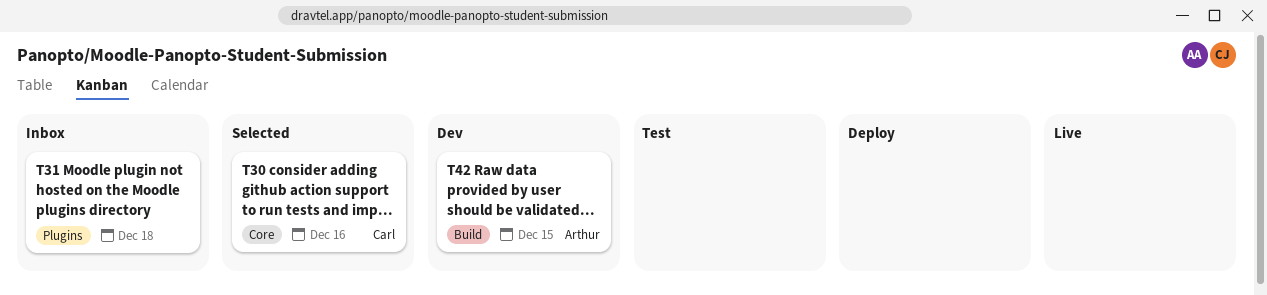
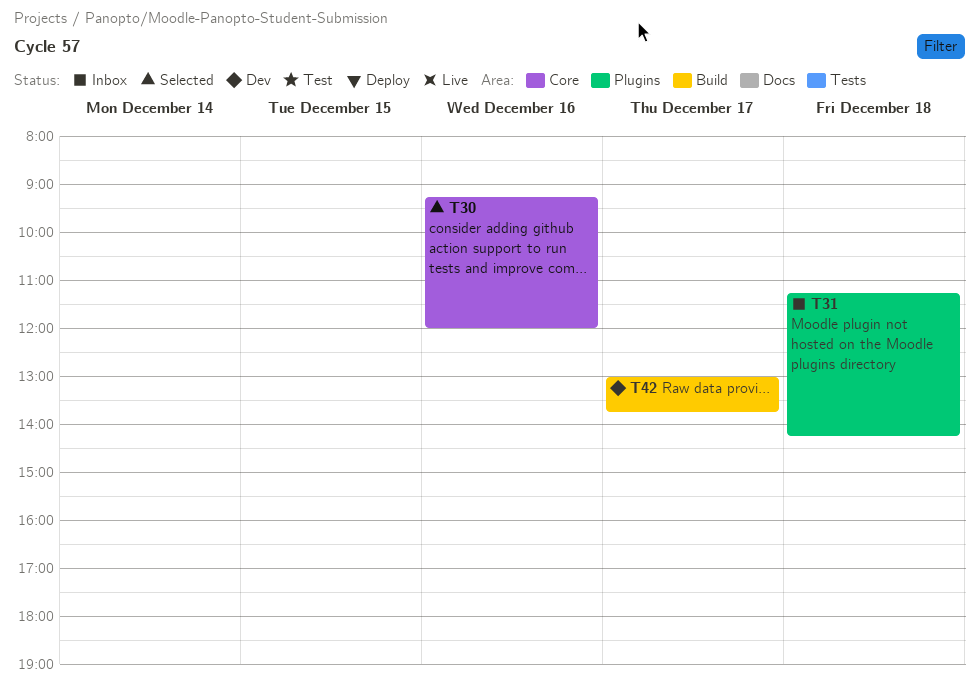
T42, day: Dec 15 -> Dec 17

